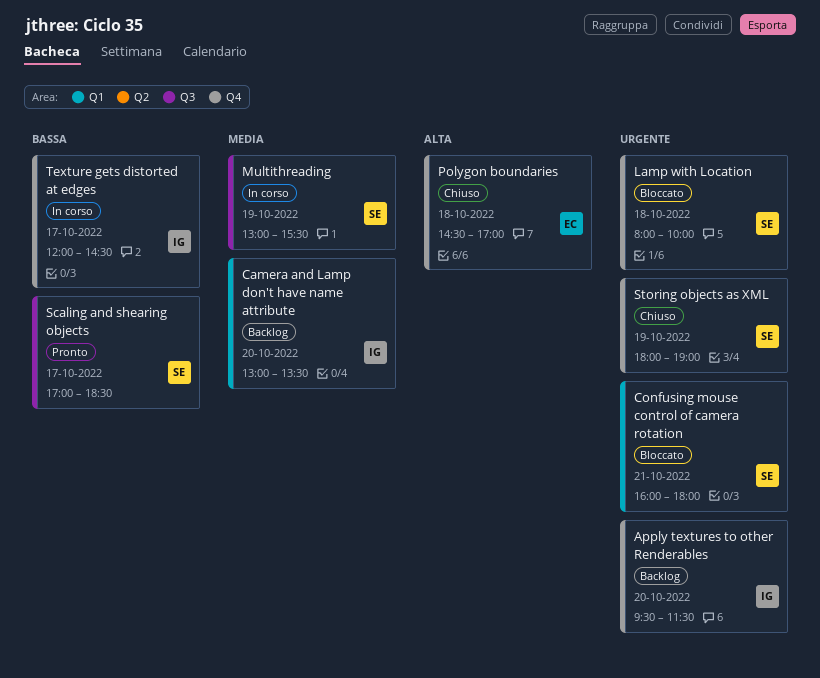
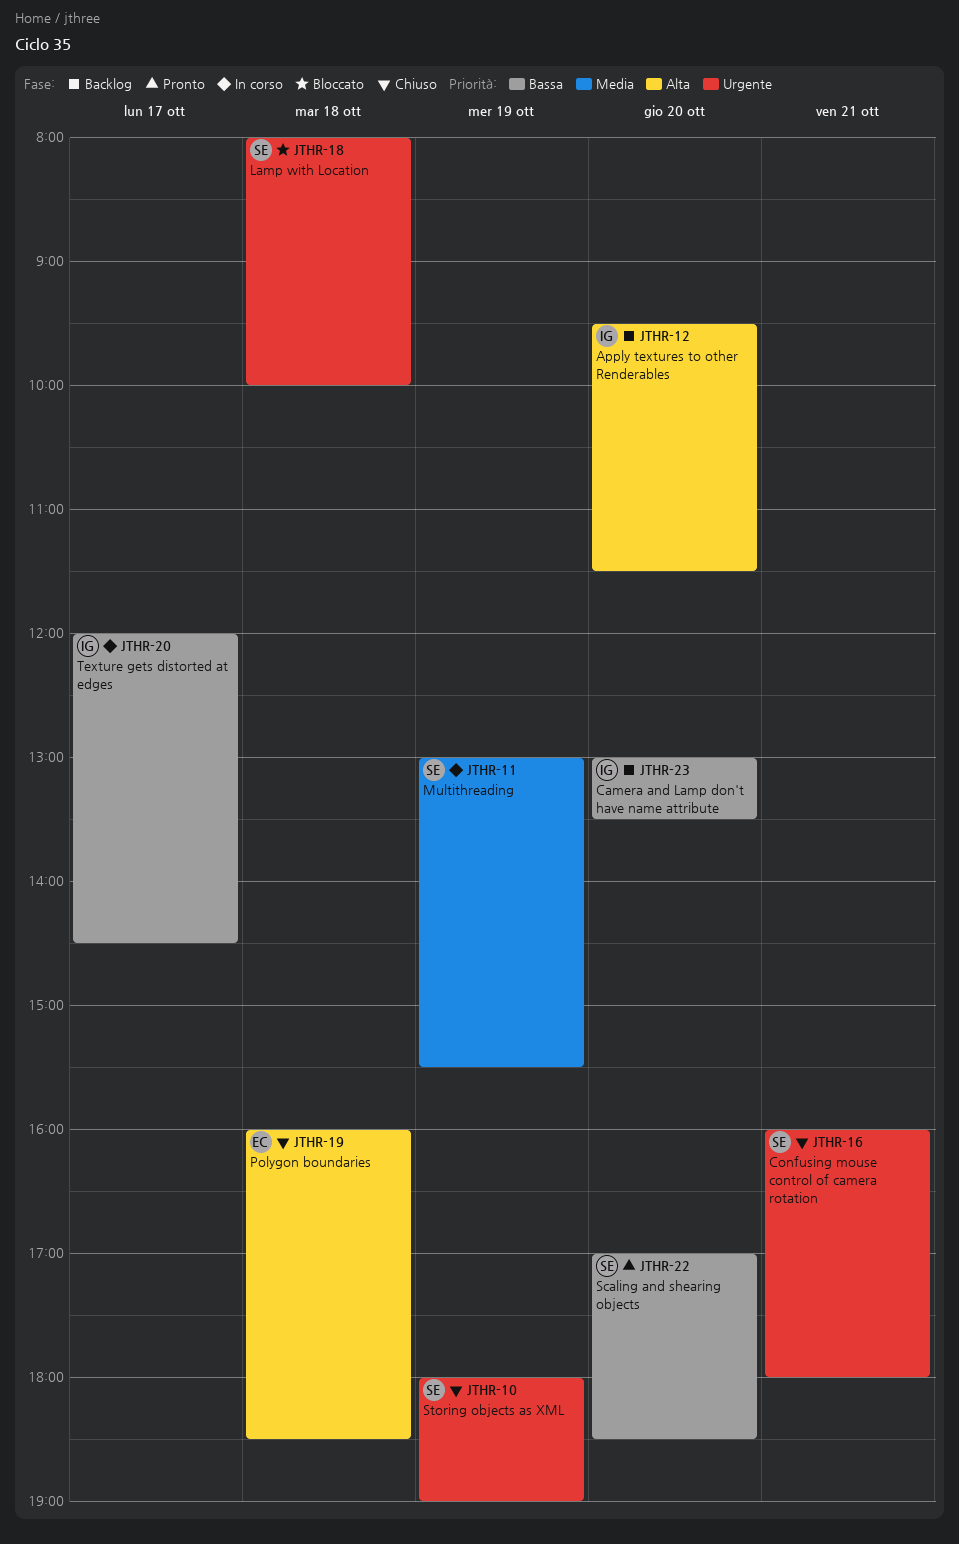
Apply textures to other Renderables, priority: Urgente -> Alta
Camera and Lamp don't have name attribute, priority: Media -> Bassa
Confusing mouse control of camera rotation, status: Bloccato -> Chiuso
Polygon boundaries, begins: 14:30 -> 16:00
Polygon boundaries, ends: 17:00 -> 18:30
Scaling and shearing objects, day: Oct 17 -> Oct 20

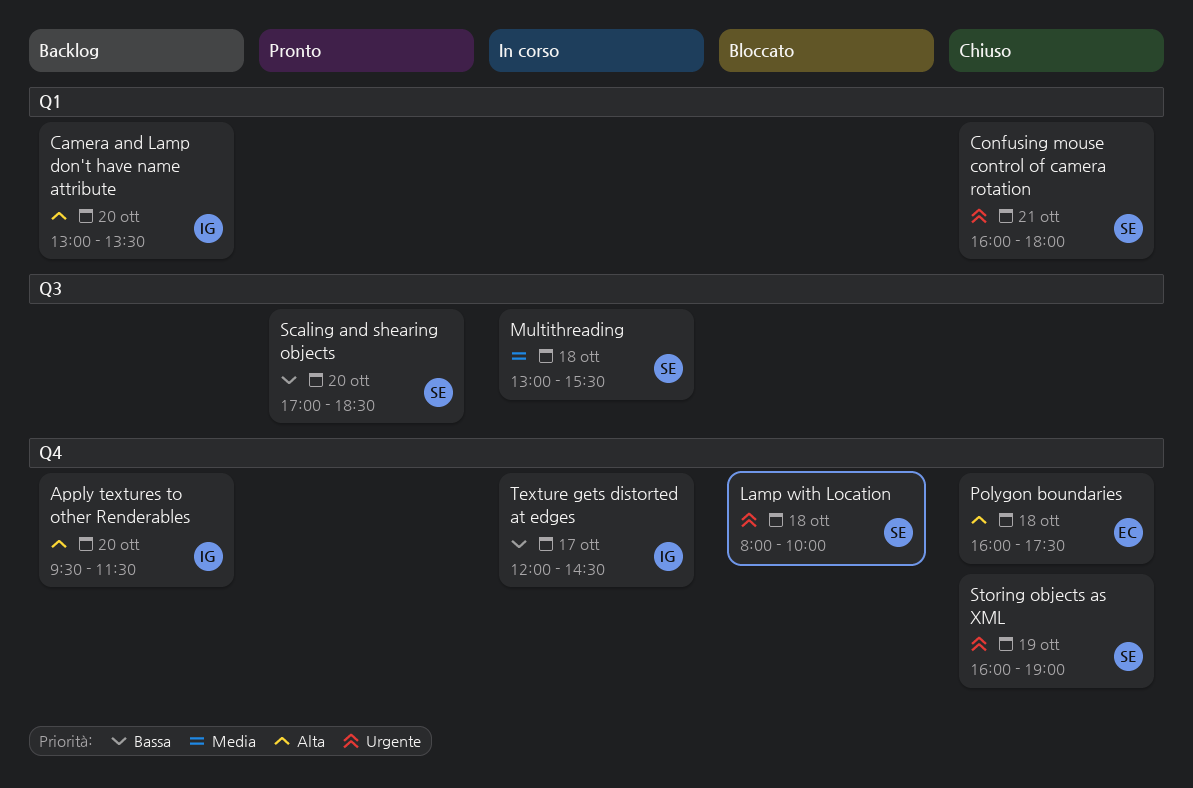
Camera and Lamp don't have name attribute, priority: Bassa -> Alta
Multithreading, day: Oct 19 -> Oct 18
Polygon boundaries, ends: 18:30 -> 17:30
Storing objects as XML, begins: 18:00 -> 16:00

